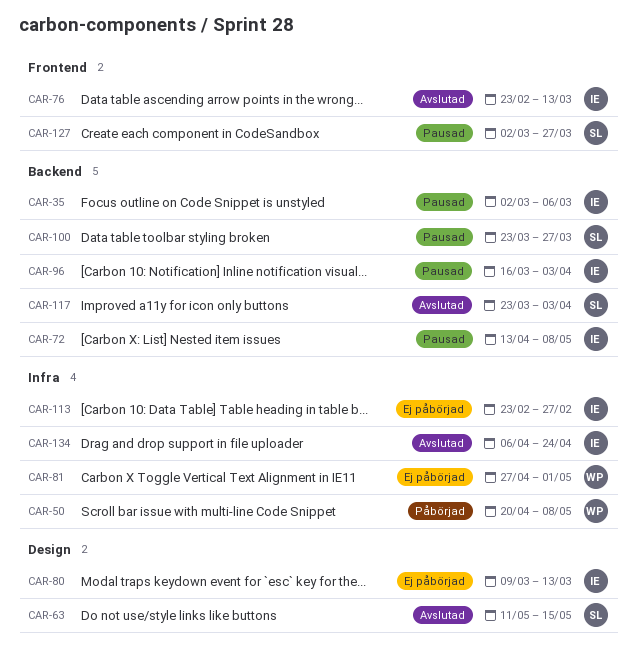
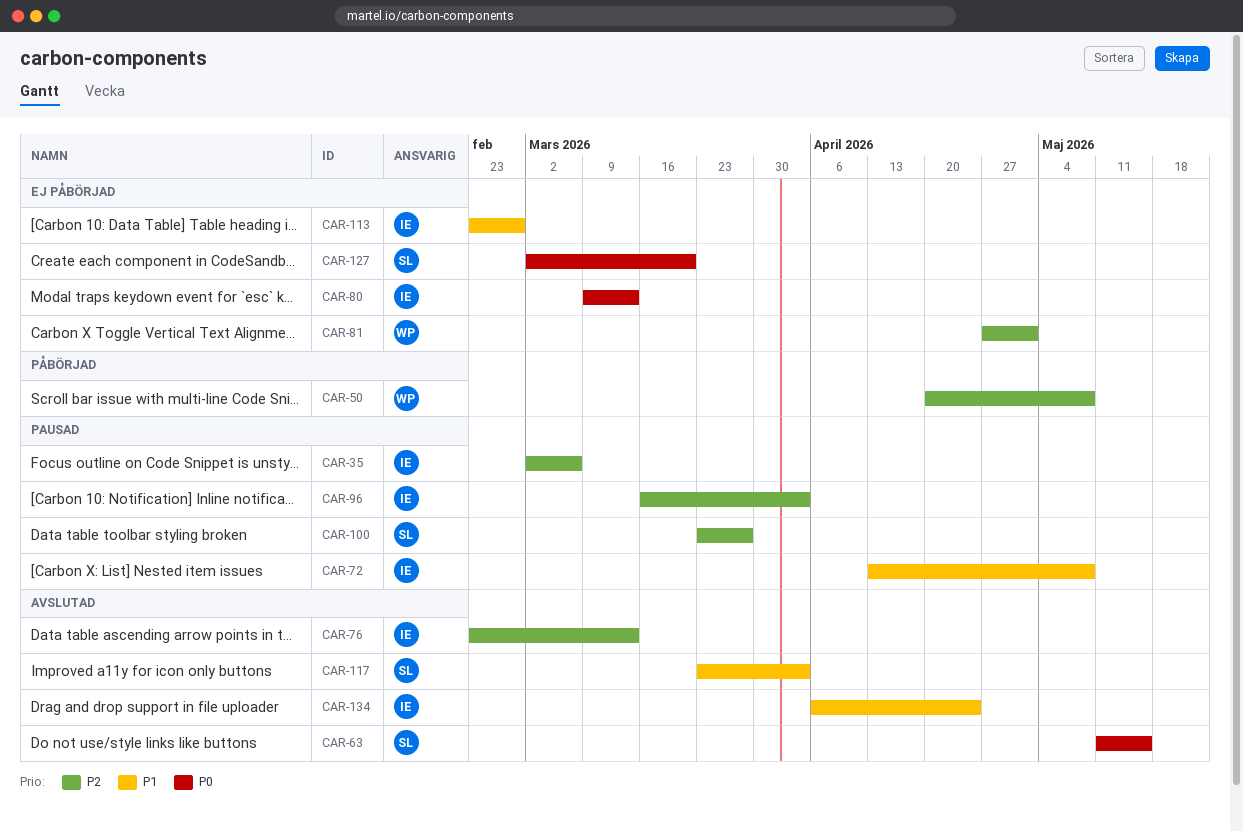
CAR-127, status: Pausad -> Ej påbörjad
CAR-127, due: Mar 27 -> Mar 20

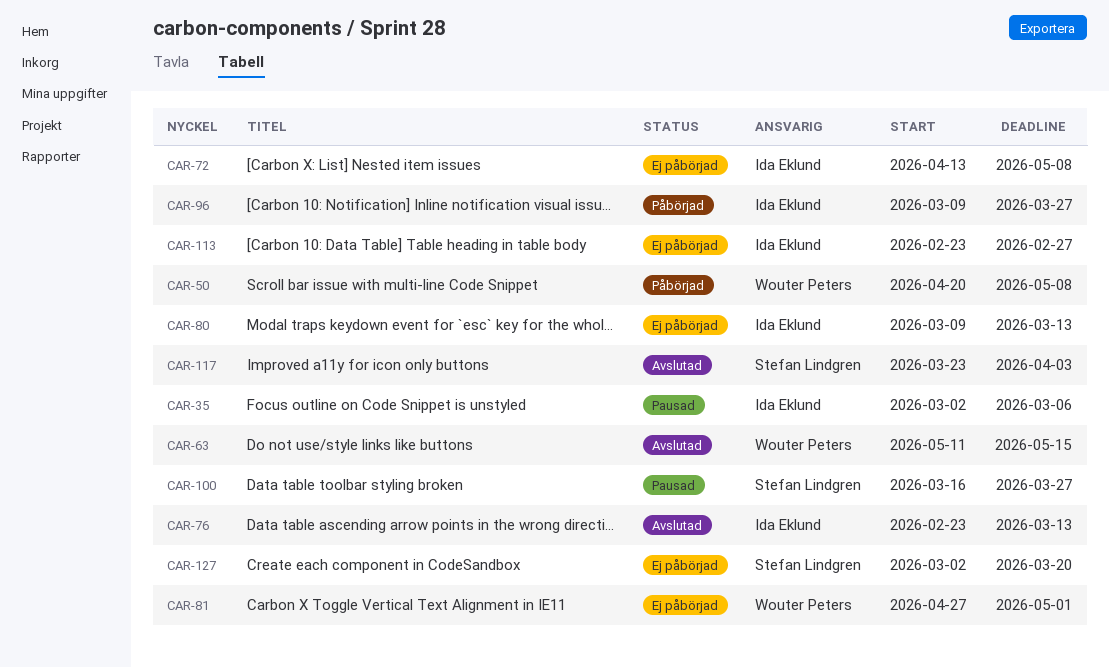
CAR-63, owner: Stefan Lindgren -> Wouter Peters
CAR-72, status: Pausad -> Ej påbörjad
CAR-96, status: Pausad -> Påbörjad
CAR-96, start: Mar 16 -> Mar 9
CAR-96, due: Apr 3 -> Mar 27
CAR-100, start: Mar 23 -> Mar 16
CAR-134: present -> none

